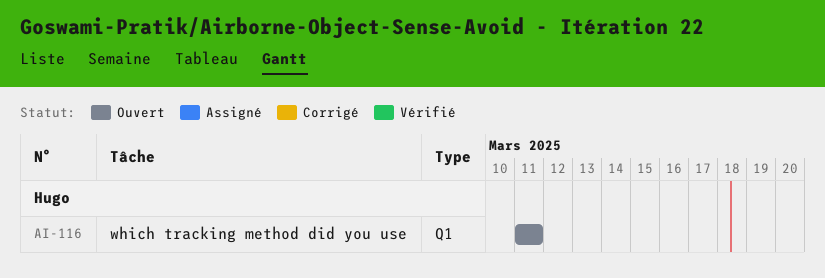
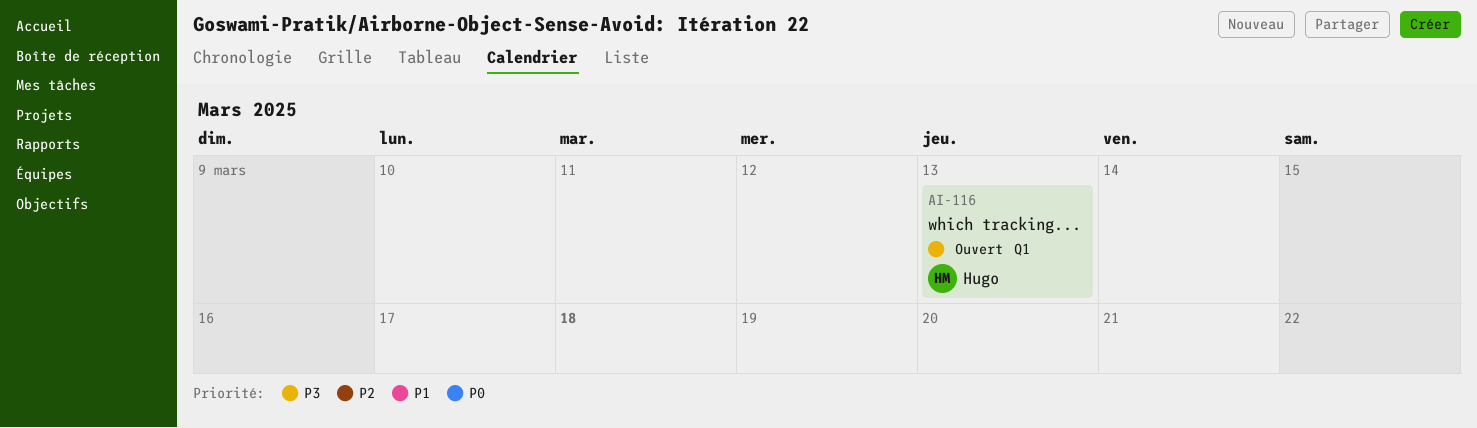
AI-116, due: Mar 11 -> Mar 13

